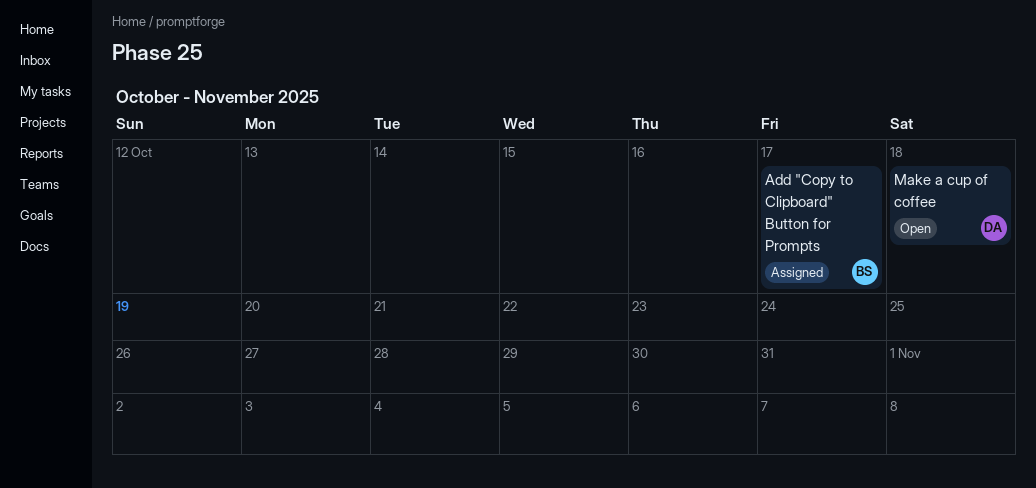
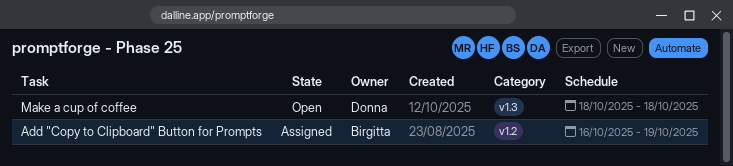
Add "Copy to Clipboard" Button for Prompts, due: Oct 17 -> Oct 19

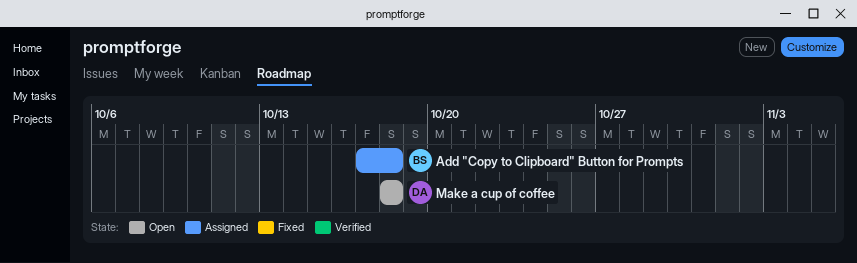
Add "Copy to Clipboard" Button for Prompts, start: Oct 16 -> Oct 17
Add "Copy to Clipboard" Button for Prompts, due: Oct 19 -> Oct 18

